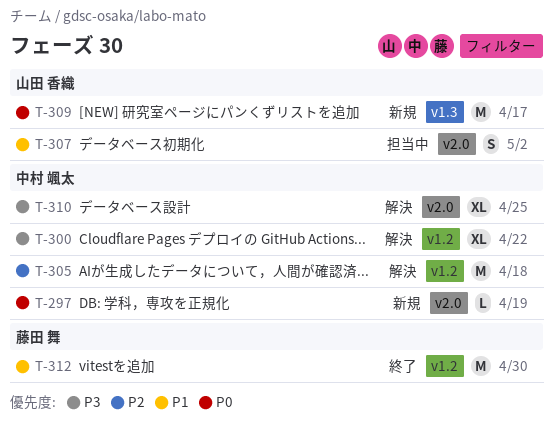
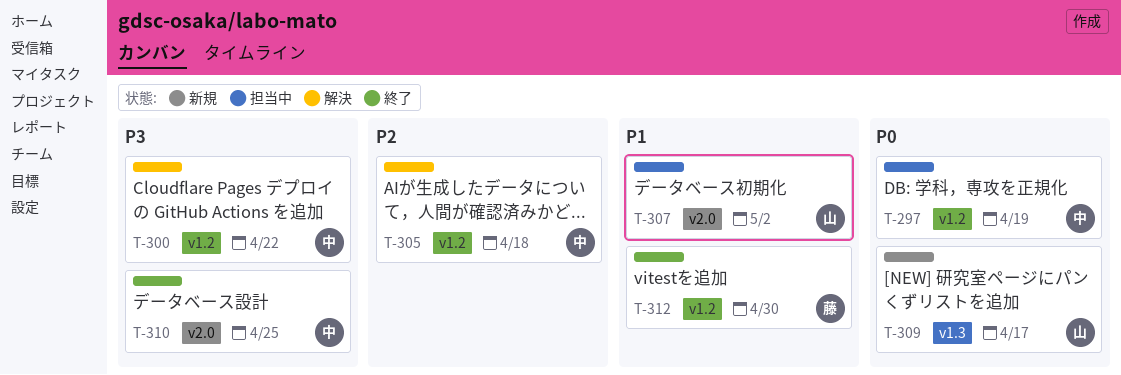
T-297, status: 新規 -> 担当中
T-297, label: v2.0 -> v1.2
T-310, status: 解決 -> 終了

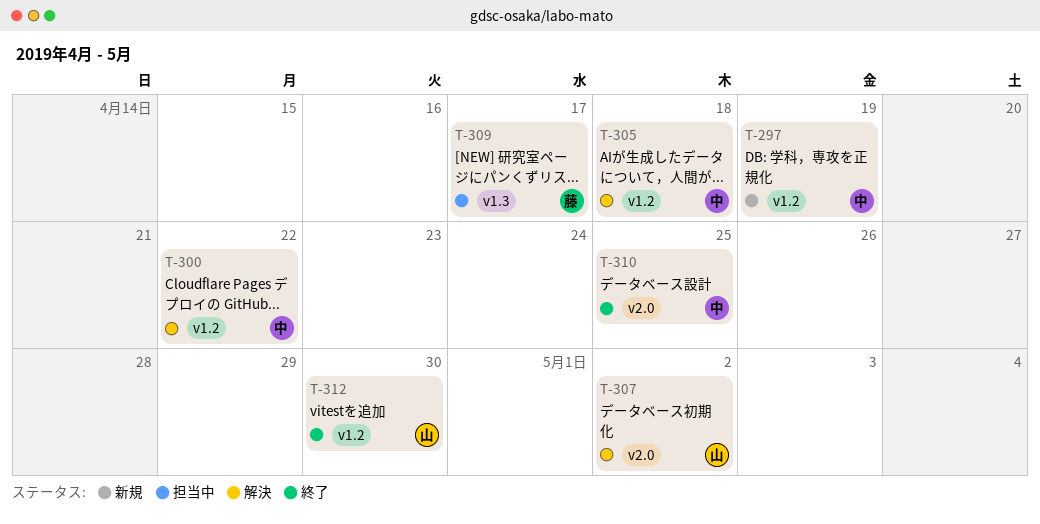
T-297, status: 担当中 -> 新規
T-307, status: 担当中 -> 解決
T-309, status: 新規 -> 担当中
T-309, owner: 山 -> 藤
T-312, owner: 藤 -> 山

